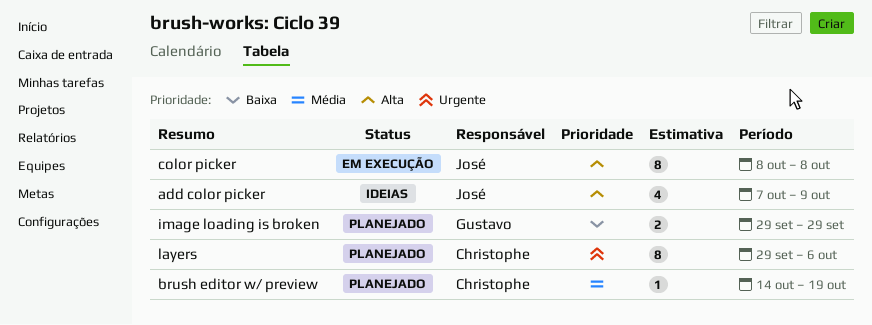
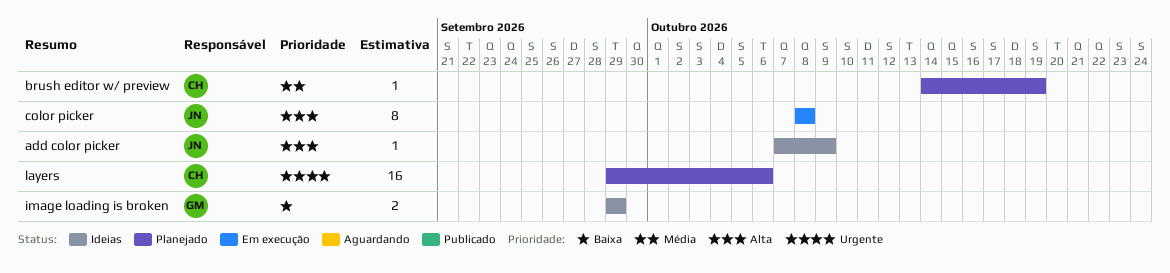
add color picker, estimate: 4 -> 1
image loading is broken, status: Planejado -> Ideias
layers, estimate: 8 -> 16

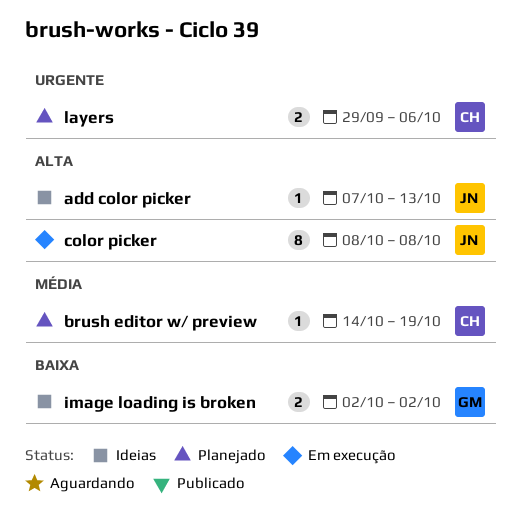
add color picker, due: Oct 9 -> Oct 13
image loading is broken, start: Sep 29 -> Oct 2
image loading is broken, due: Sep 29 -> Oct 2
layers, estimate: 16 -> 2

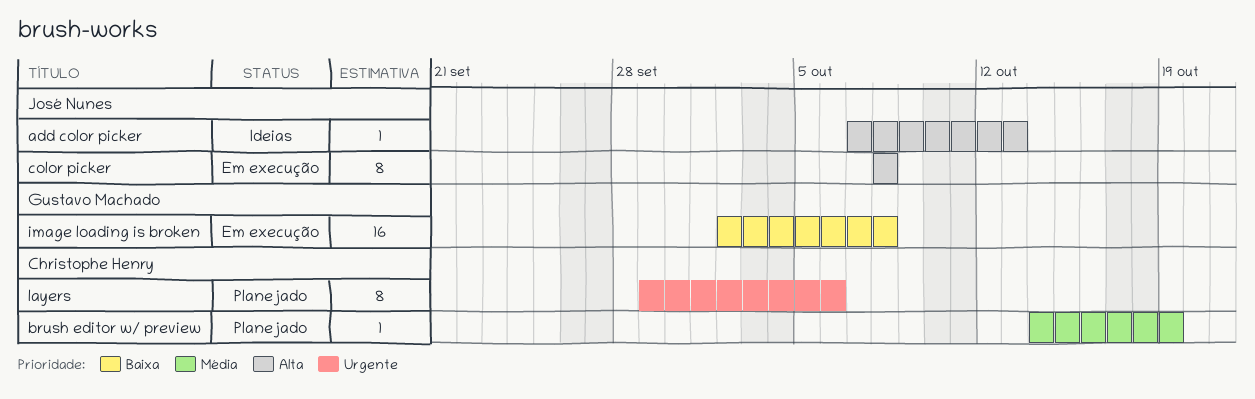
image loading is broken, status: Ideias -> Em execução
image loading is broken, estimate: 2 -> 16
image loading is broken, due: Oct 2 -> Oct 8
layers, estimate: 2 -> 8

